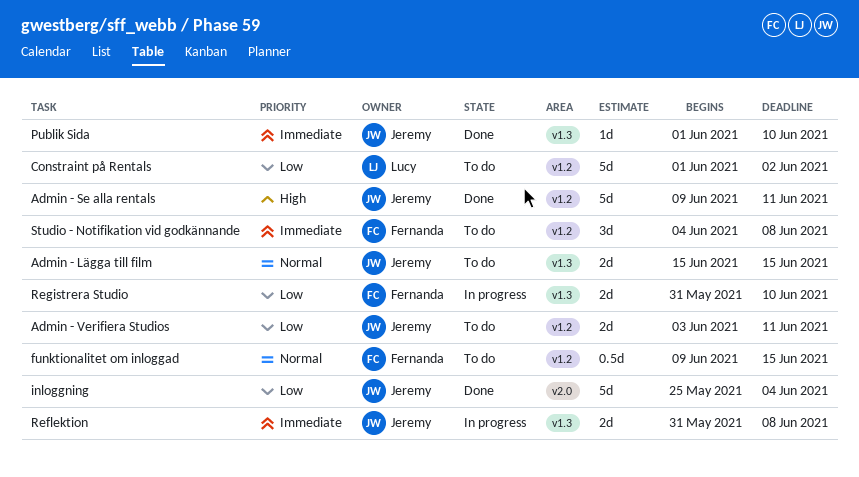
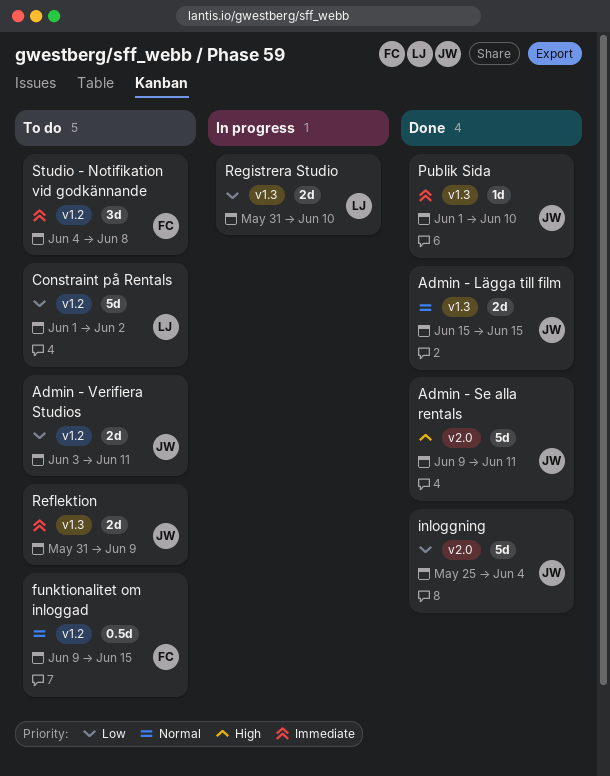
Admin - Lägga till film, status: To do -> Done
Admin - Se alla rentals, label: v1.2 -> v2.0
Reflektion, status: In progress -> To do
Reflektion, due: Jun 8 -> Jun 9
Registrera Studio, owner: Fernanda -> Lucy

